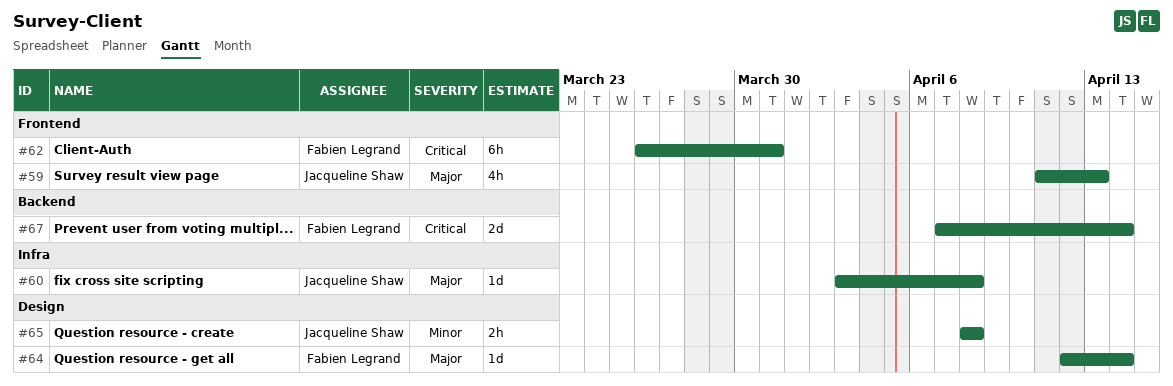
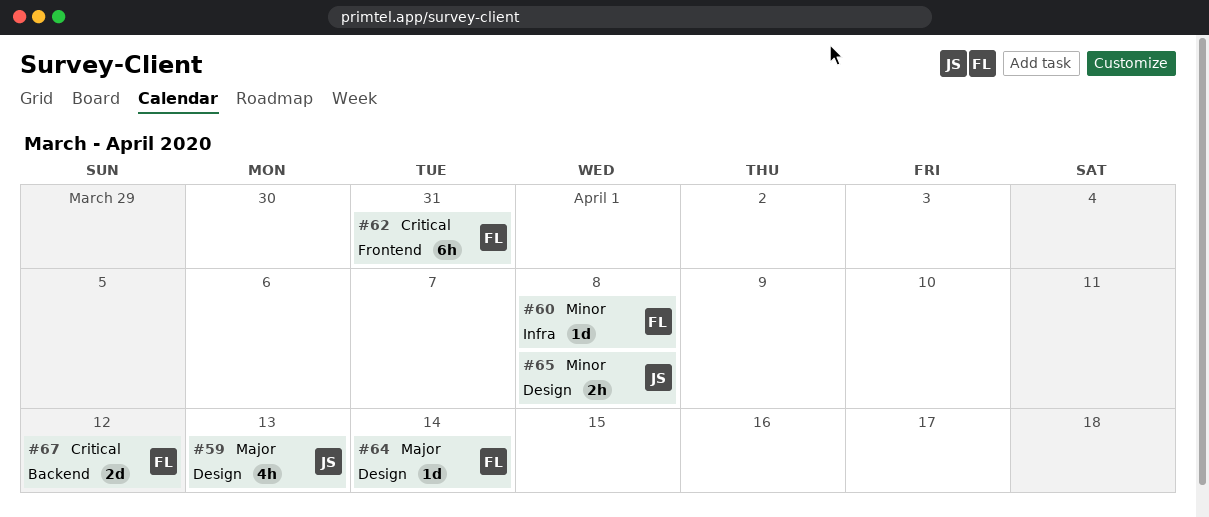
#59, label: Frontend -> Design
#60, owner: Jacqueline Shaw -> Fabien Legrand
#60, priority: Major -> Minor
#67, due: Apr 14 -> Apr 12

